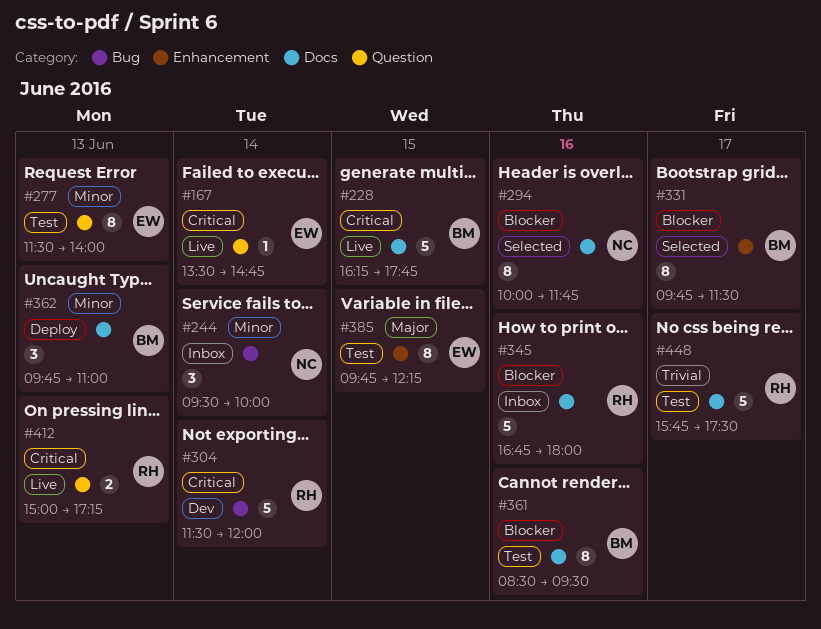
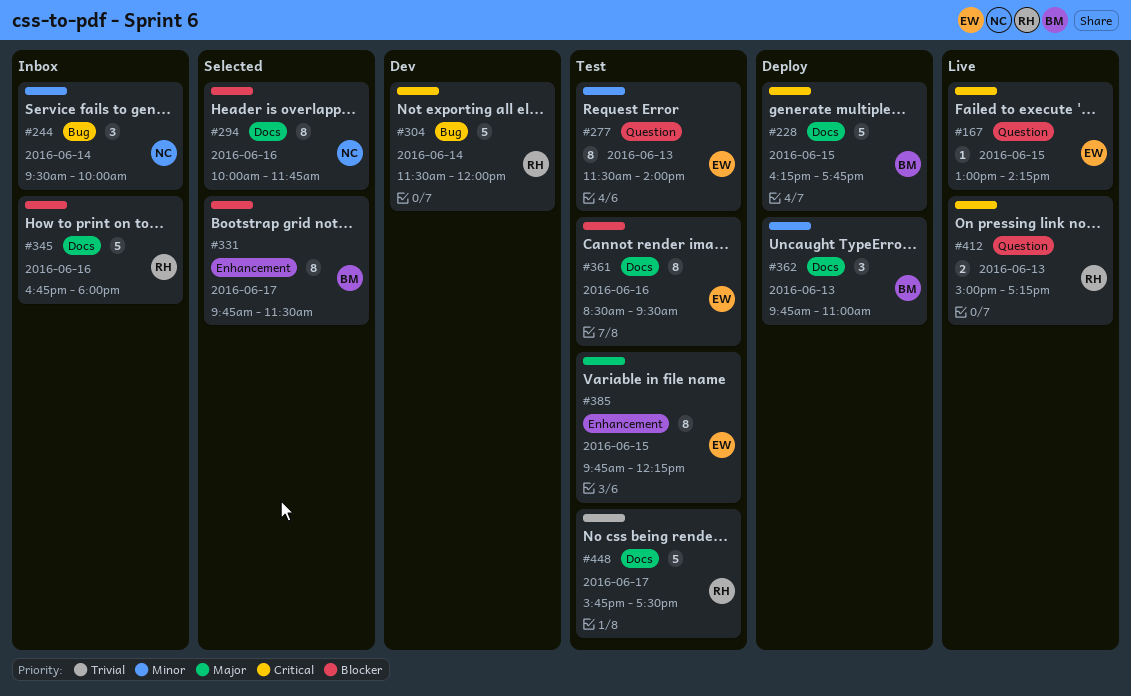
#167, day: Jun 14 -> Jun 15
#167, begins: 13:30 -> 13:00
#167, ends: 14:45 -> 14:15
#228, status: Live -> Deploy
#361, owner: BM -> EW

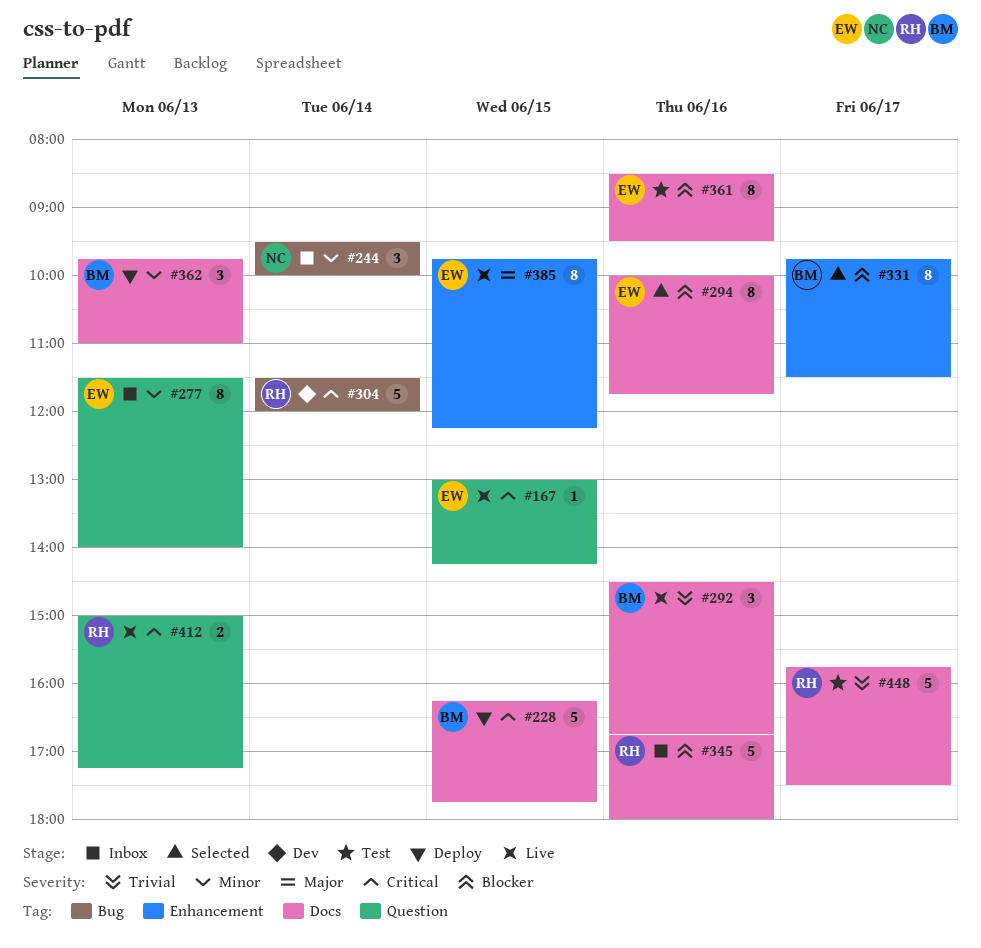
#277, status: Test -> Inbox
#292: none -> present
#294, owner: NC -> EW
#385, status: Test -> Live

